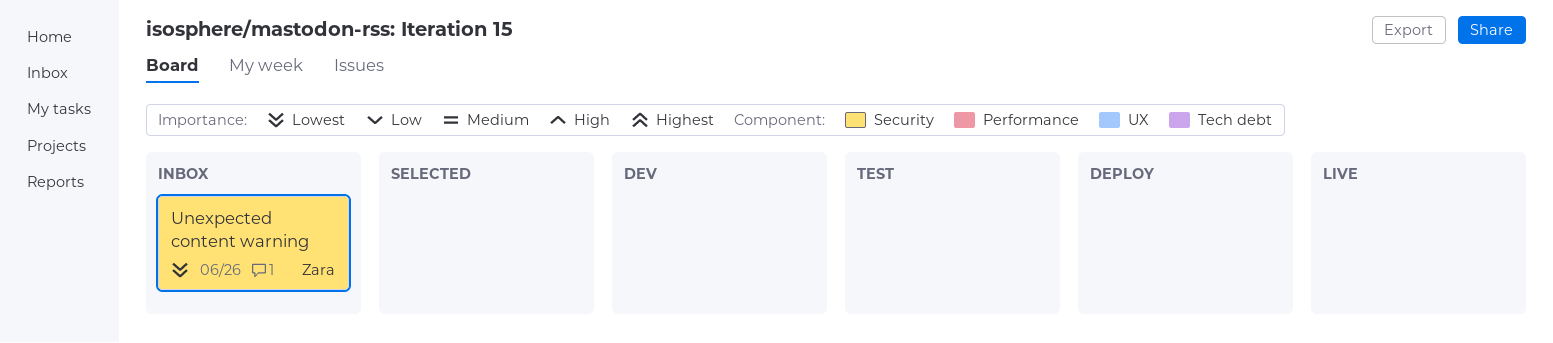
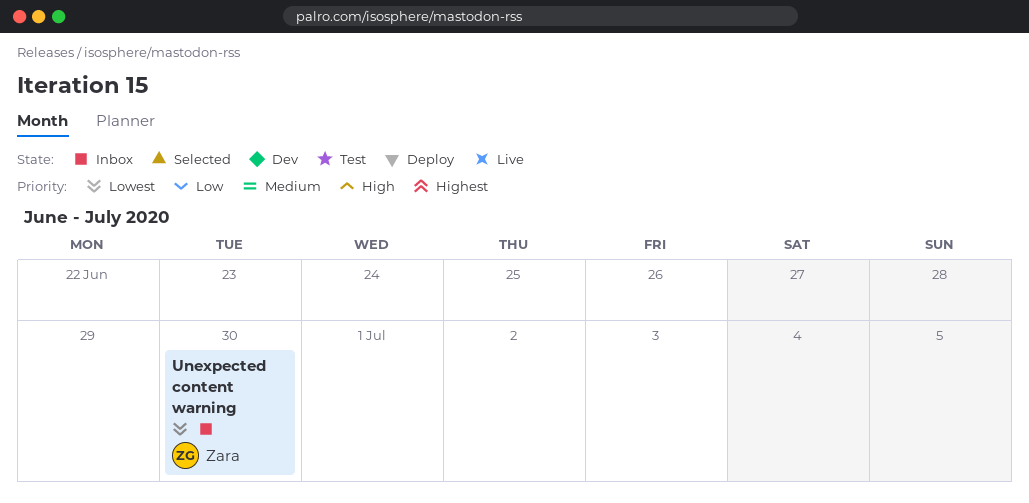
Unexpected content warning, due: Jun 26 -> Jun 30

